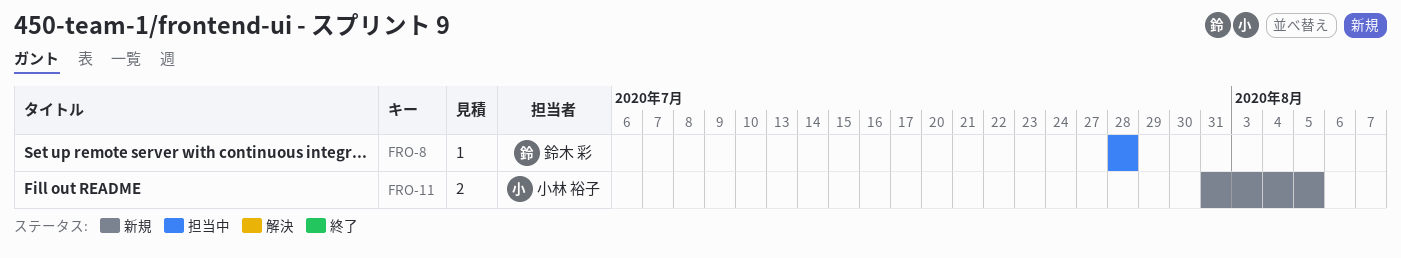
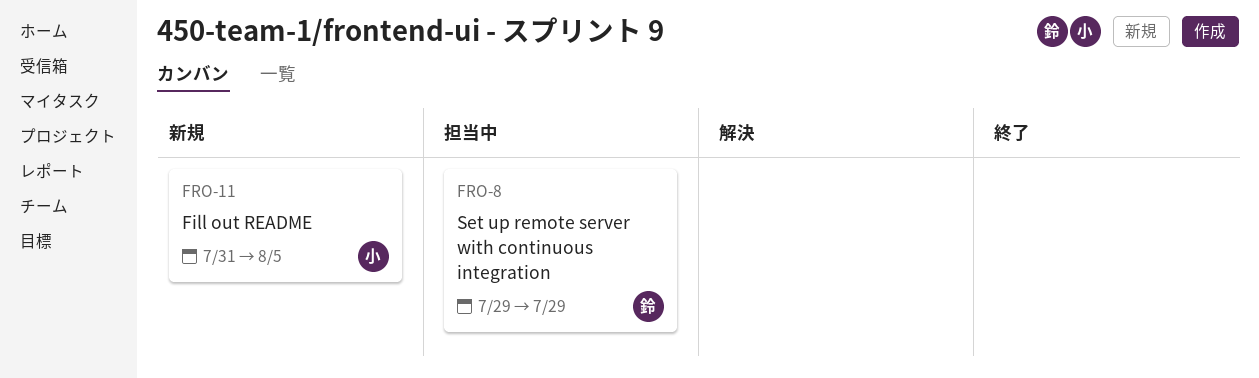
FRO-8, start: Jul 28 -> Jul 29
FRO-8, due: Jul 28 -> Jul 29

